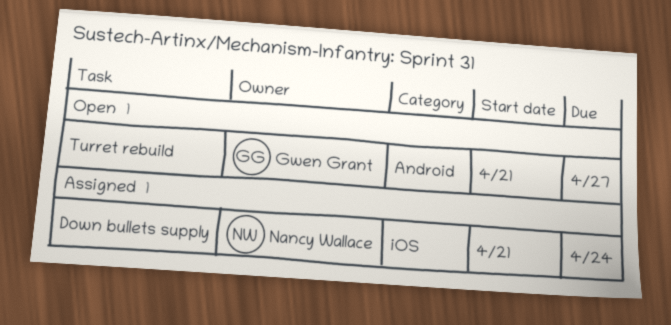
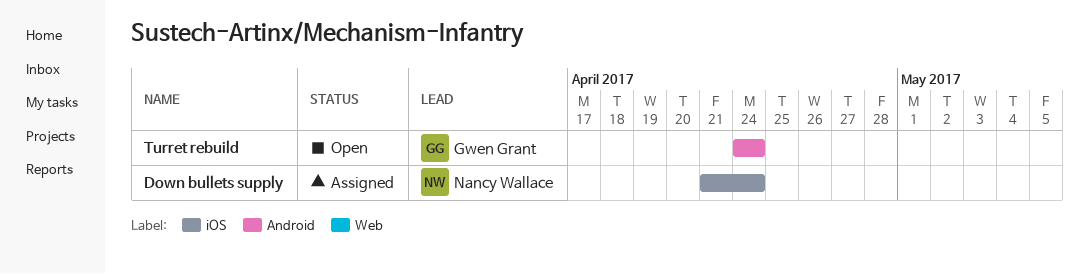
Turret rebuild, start: Apr 21 -> Apr 24
Turret rebuild, due: Apr 27 -> Apr 24

